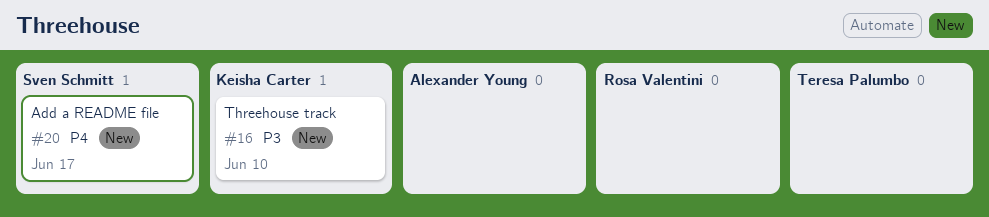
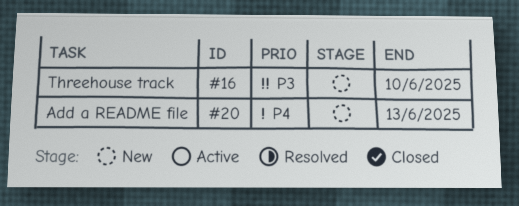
#20, due: Jun 17 -> Jun 13

